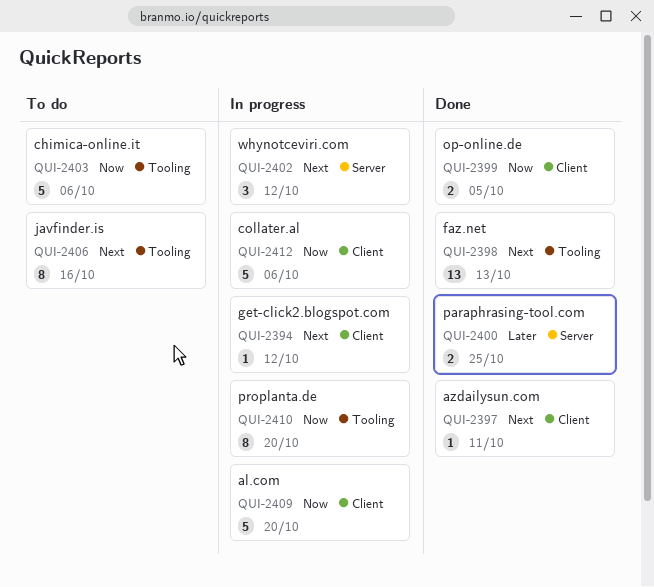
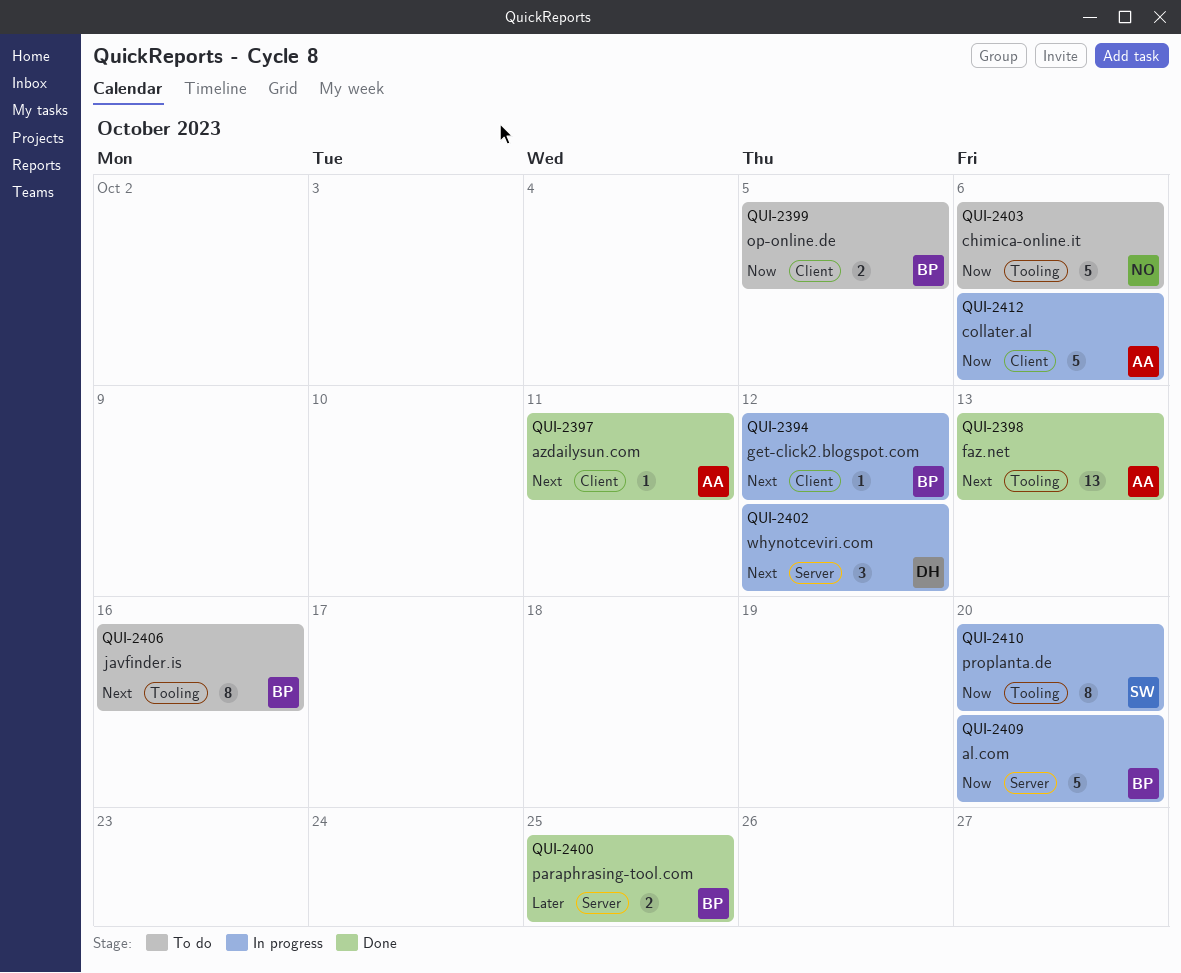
QUI-2399, status: Done -> To do
QUI-2409, label: Client -> Server

